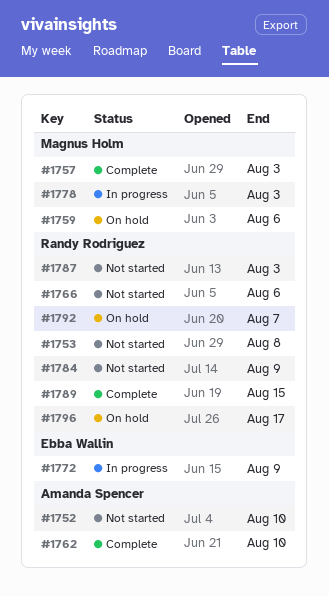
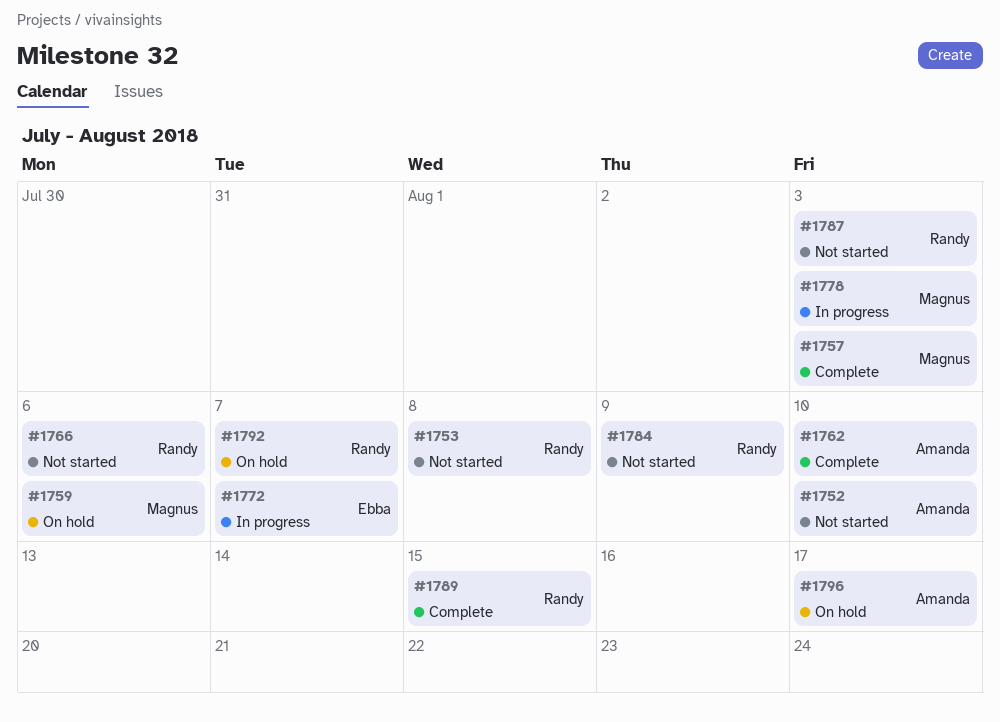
#1772, due: Aug 9 -> Aug 7
#1796, owner: Randy Rodriguez -> Amanda Spencer

